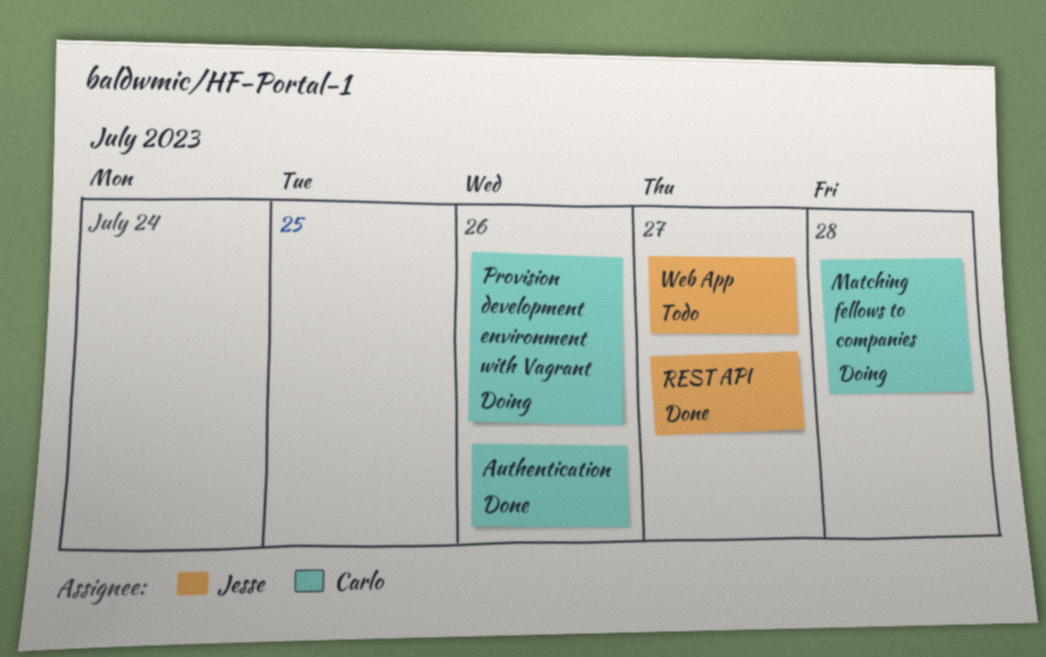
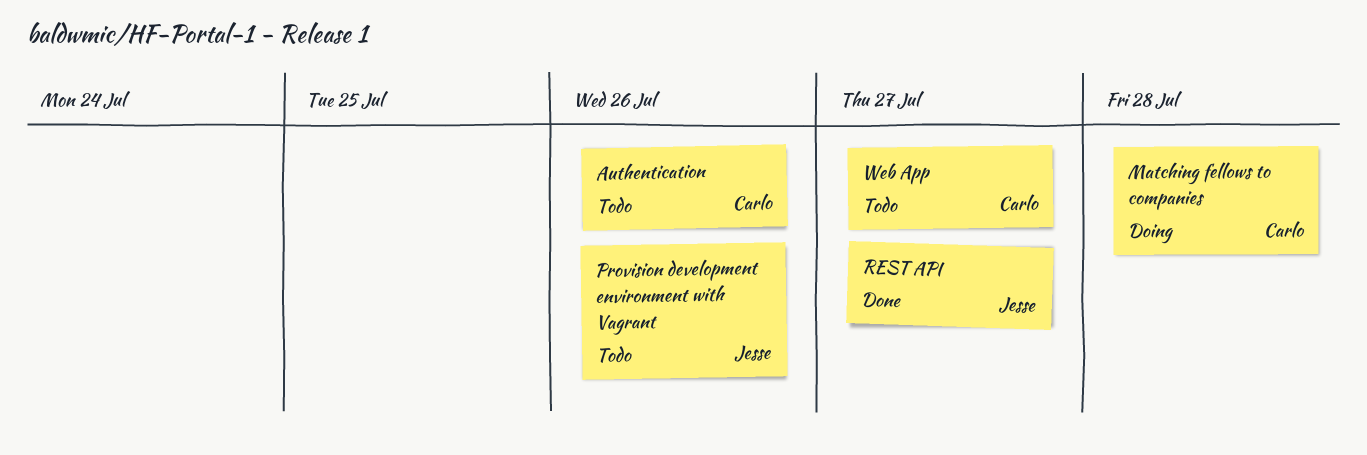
Authentication, status: Done -> Todo
Provision development environment with Vagrant, status: Doing -> Todo
Provision development environment with Vagrant, owner: Carlo -> Jesse
Web App, owner: Jesse -> Carlo

